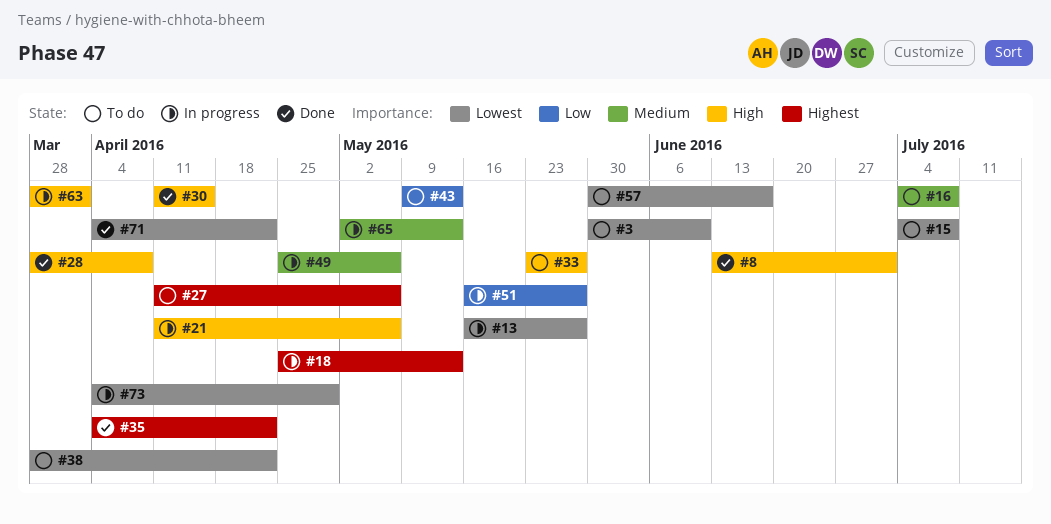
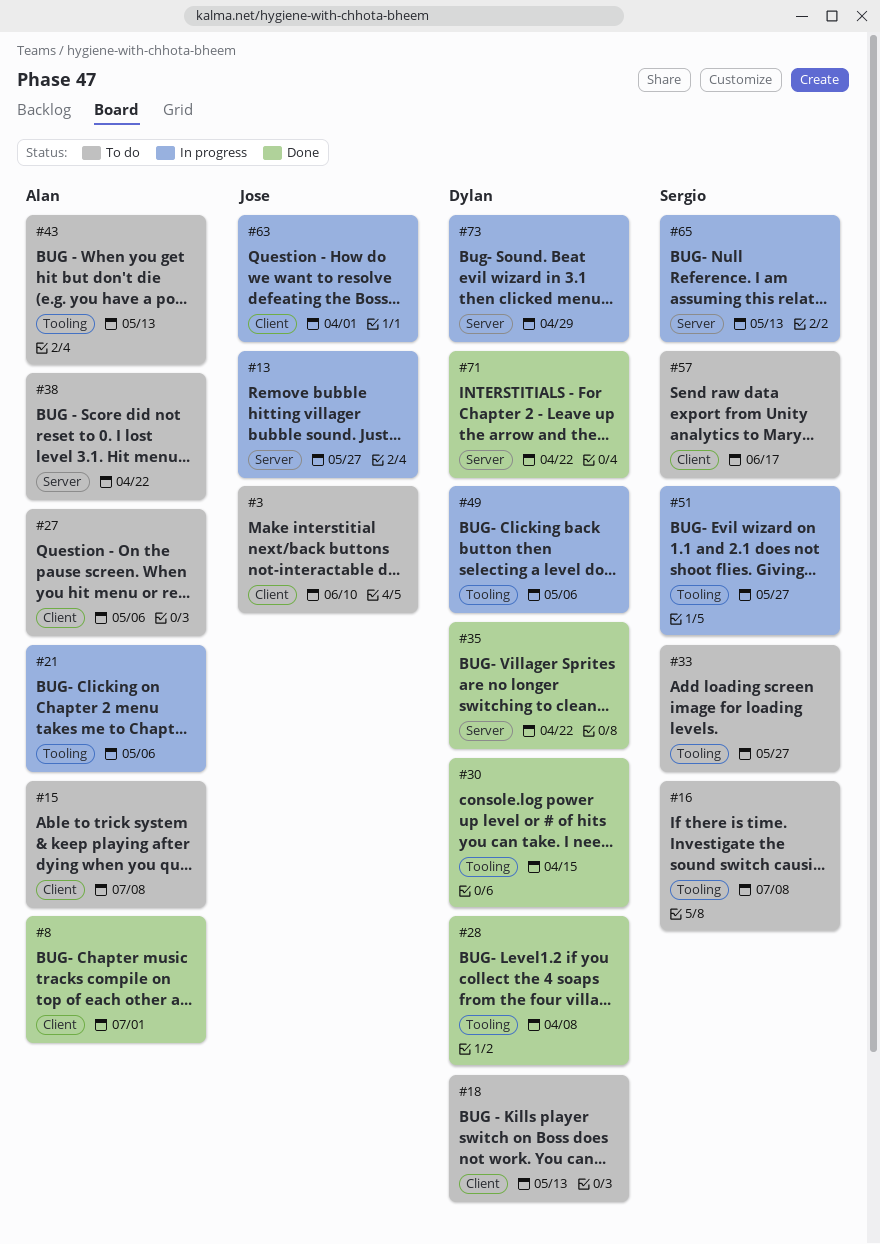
#18, status: In progress -> To do

